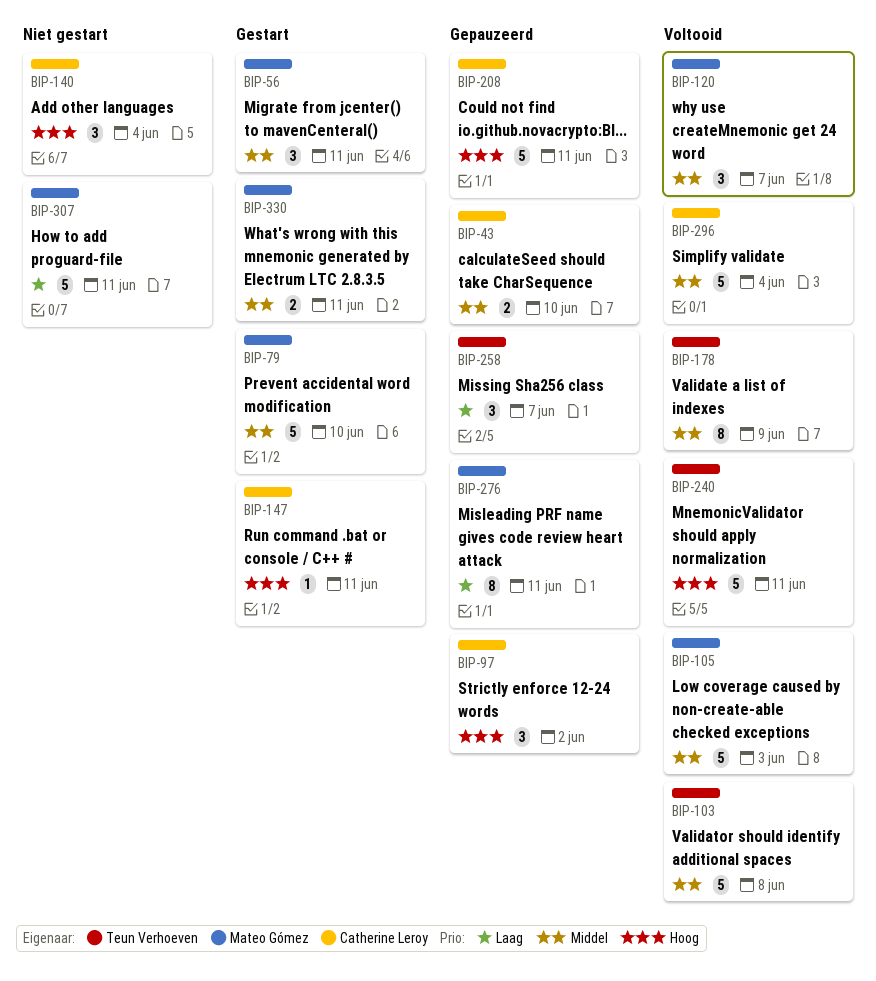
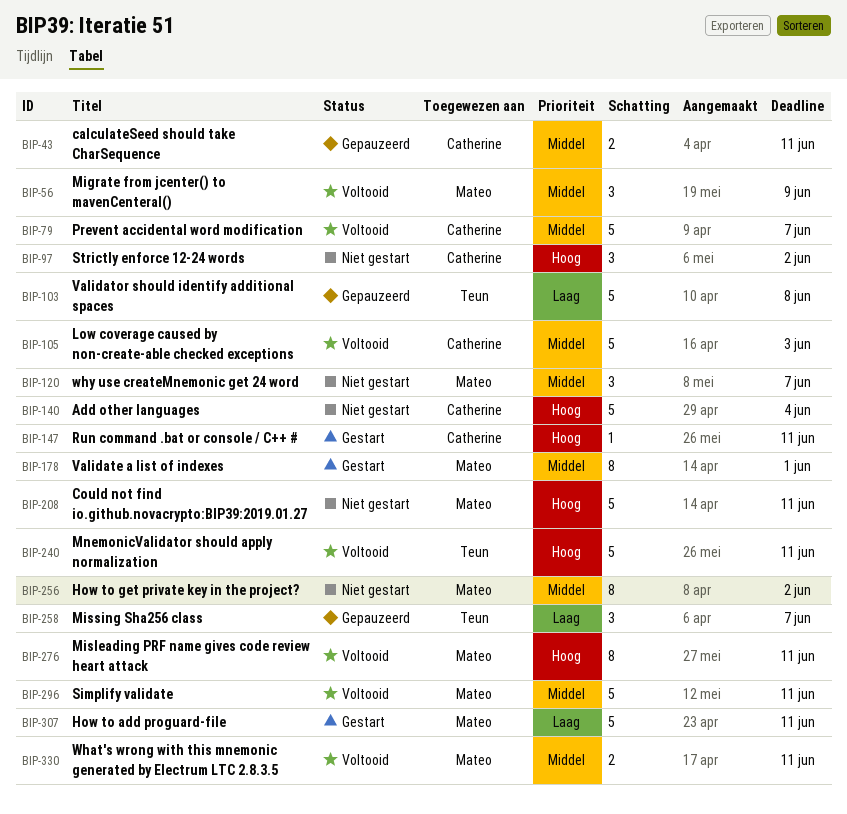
BIP-43, due: Jun 10 -> Jun 11
BIP-56, status: Gestart -> Voltooid
BIP-56, due: Jun 11 -> Jun 9
BIP-79, status: Gestart -> Voltooid
BIP-79, owner: Mateo Gómez -> Catherine Leroy
BIP-79, due: Jun 10 -> Jun 7
BIP-97, status: Gepauzeerd -> Niet gestart
BIP-103, status: Voltooid -> Gepauzeerd
BIP-103, priority: Middel -> Laag
BIP-105, owner: Mateo Gómez -> Catherine Leroy
BIP-120, status: Voltooid -> Niet gestart
BIP-140, estimate: 3 -> 5
BIP-178, status: Voltooid -> Gestart
BIP-178, owner: Teun Verhoeven -> Mateo Gómez
BIP-178, due: Jun 9 -> Jun 1
BIP-208, status: Gepauzeerd -> Niet gestart
BIP-208, owner: Catherine Leroy -> Mateo Gómez
BIP-256: none -> present
BIP-276, status: Gepauzeerd -> Voltooid
BIP-276, priority: Laag -> Hoog
BIP-296, owner: Catherine Leroy -> Mateo Gómez
BIP-296, due: Jun 4 -> Jun 11
BIP-307, status: Niet gestart -> Gestart
BIP-330, status: Gestart -> Voltooid

